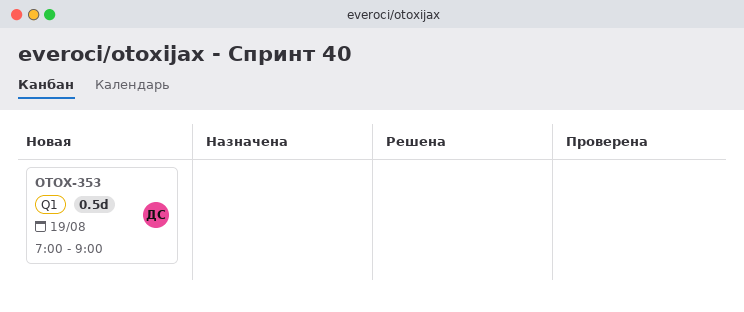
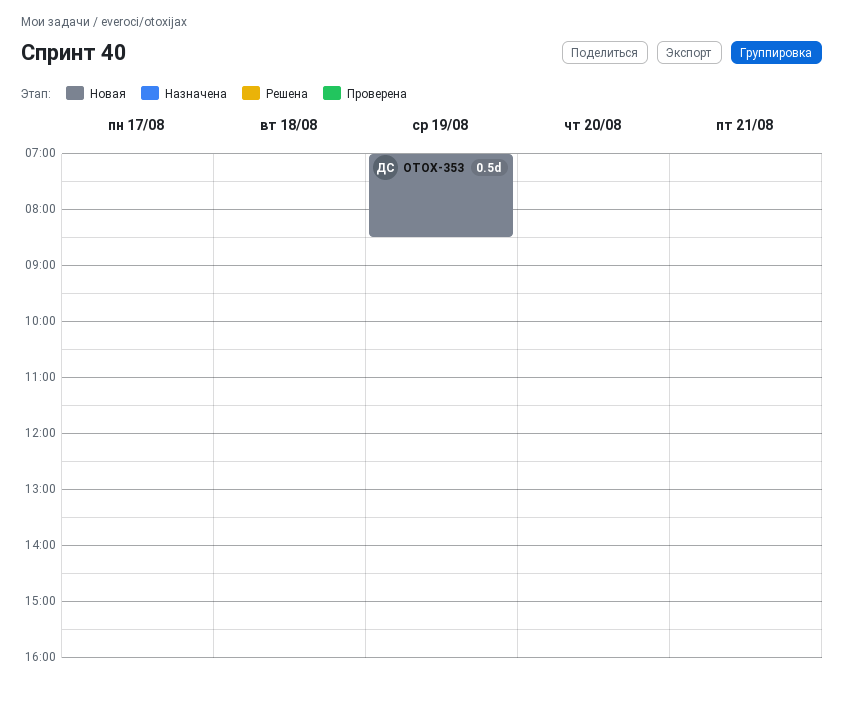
OTOX-353, ends: 09:00 -> 08:30

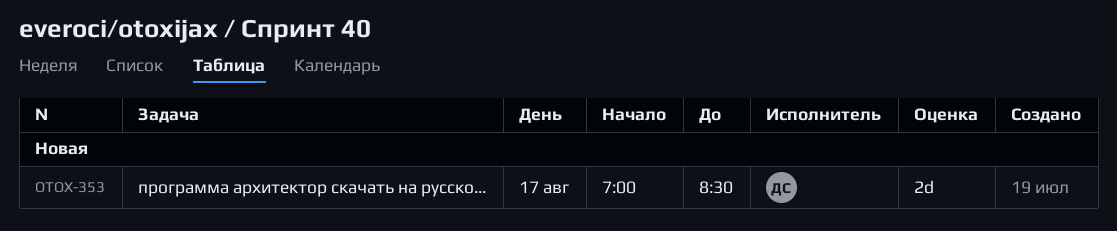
OTOX-353, estimate: 0.5d -> 2d
OTOX-353, day: Aug 19 -> Aug 17

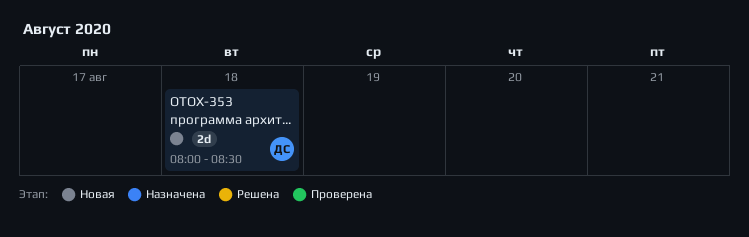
OTOX-353, day: Aug 17 -> Aug 18
OTOX-353, begins: 07:00 -> 08:00

